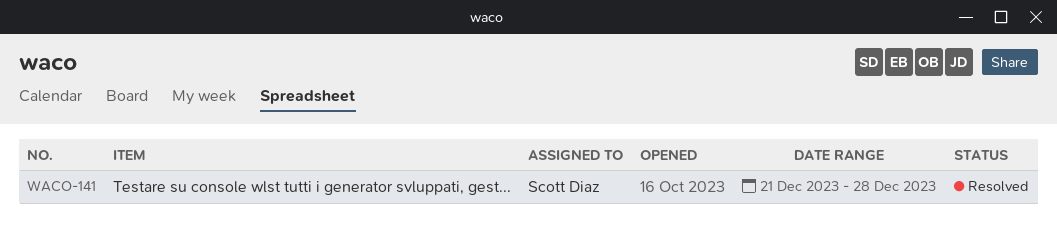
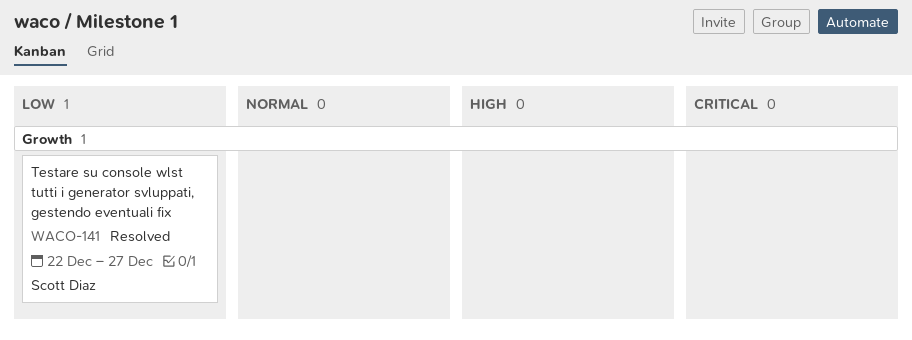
WACO-141, start: Dec 21 -> Dec 22
WACO-141, due: Dec 28 -> Dec 27

